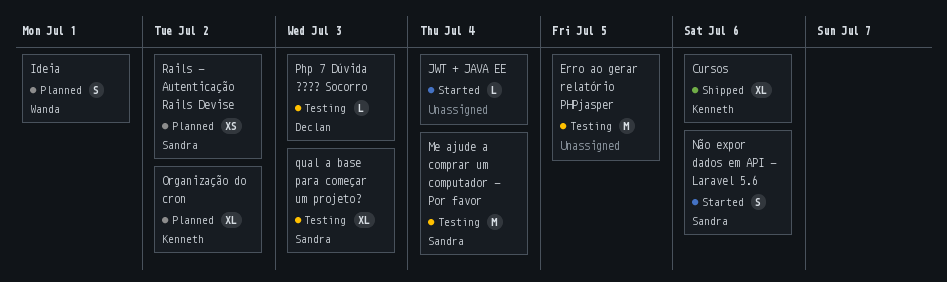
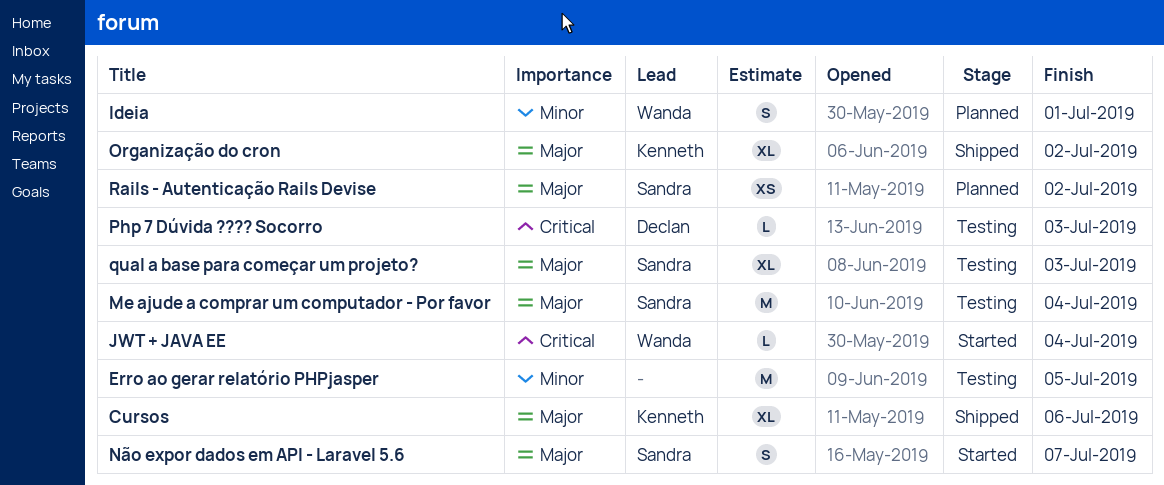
JWT + JAVA EE, owner: none -> Wanda
Não expor dados em API - Laravel 5.6, due: Jul 6 -> Jul 7
Organização do cron, status: Planned -> Shipped

